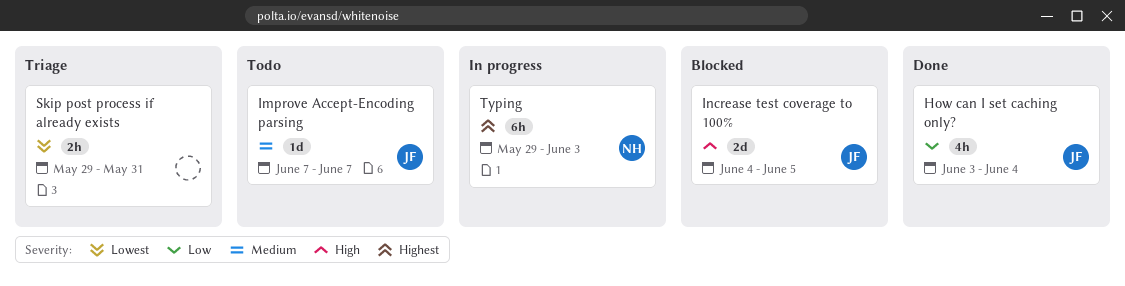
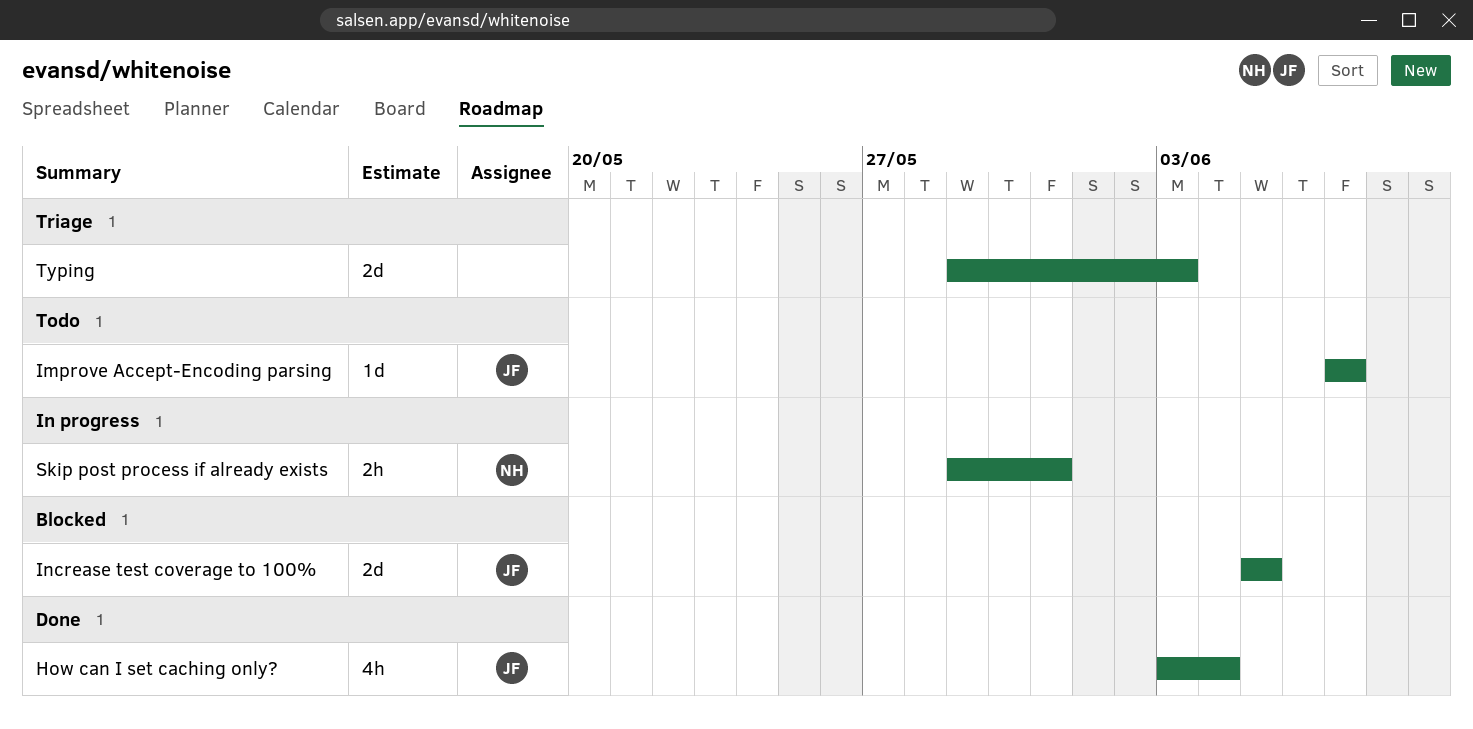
Increase test coverage to 100%, start: Jun 4 -> Jun 5
Skip post process if already exists, status: Triage -> In progress
Skip post process if already exists, owner: none -> NH
Typing, status: In progress -> Triage
Typing, owner: NH -> none
Typing, estimate: 6h -> 2d

